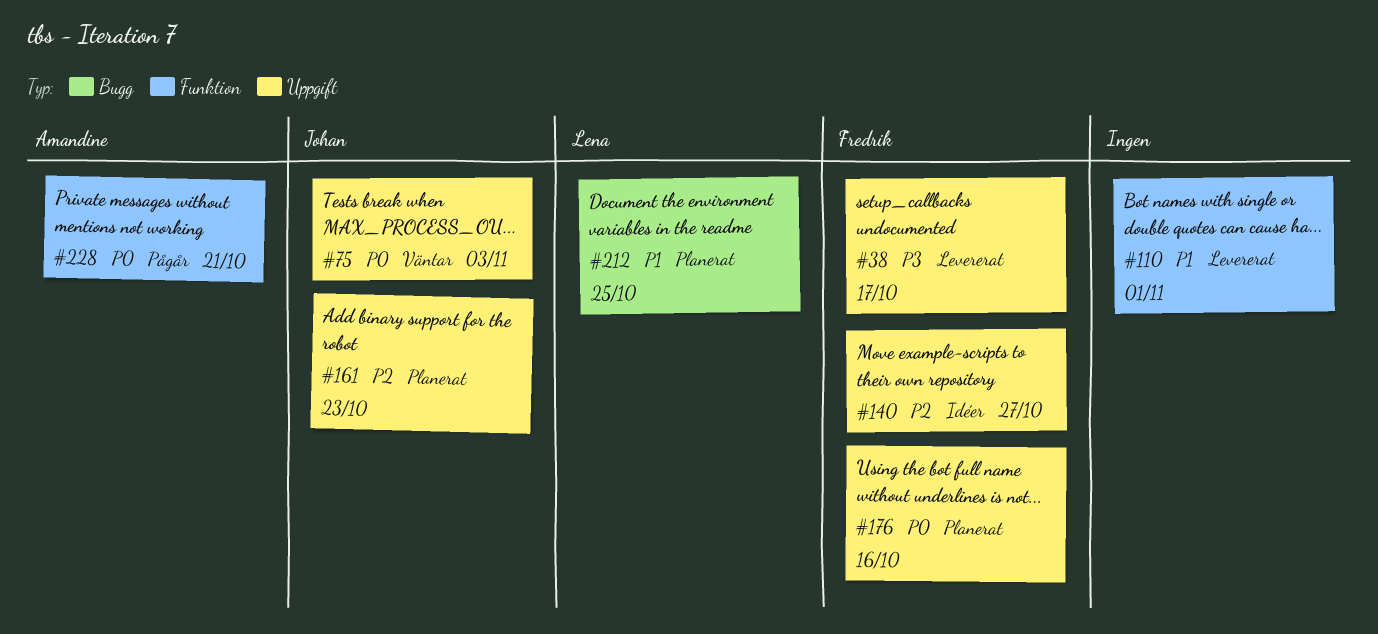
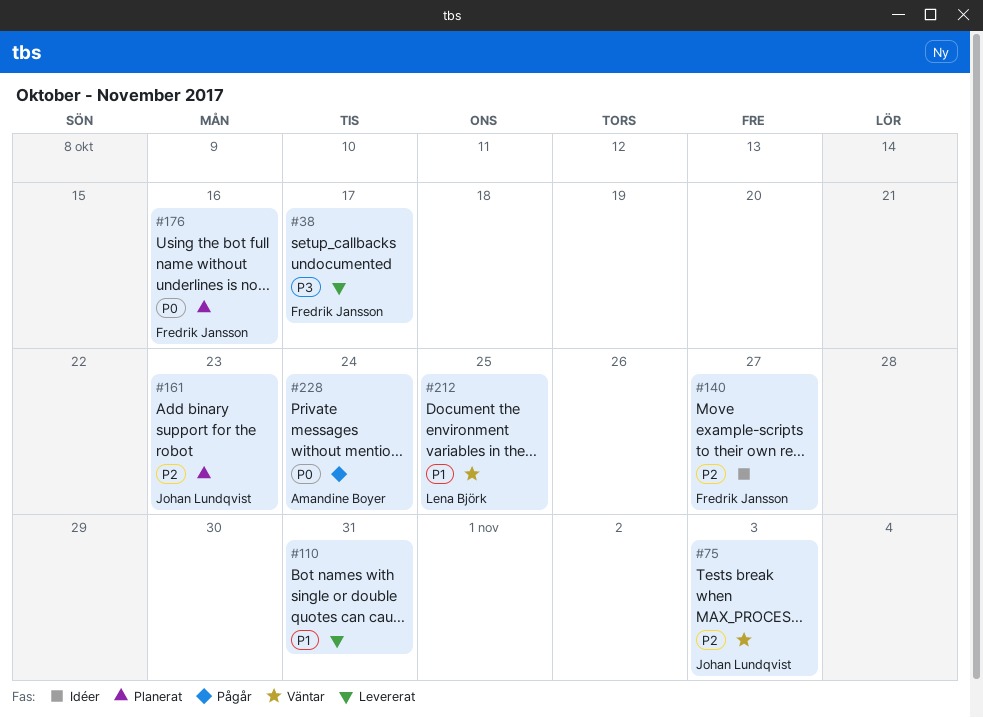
#75, priority: P0 -> P2
#110, due: Nov 1 -> Oct 31
#212, status: Planerat -> Väntar
#228, due: Oct 21 -> Oct 24

